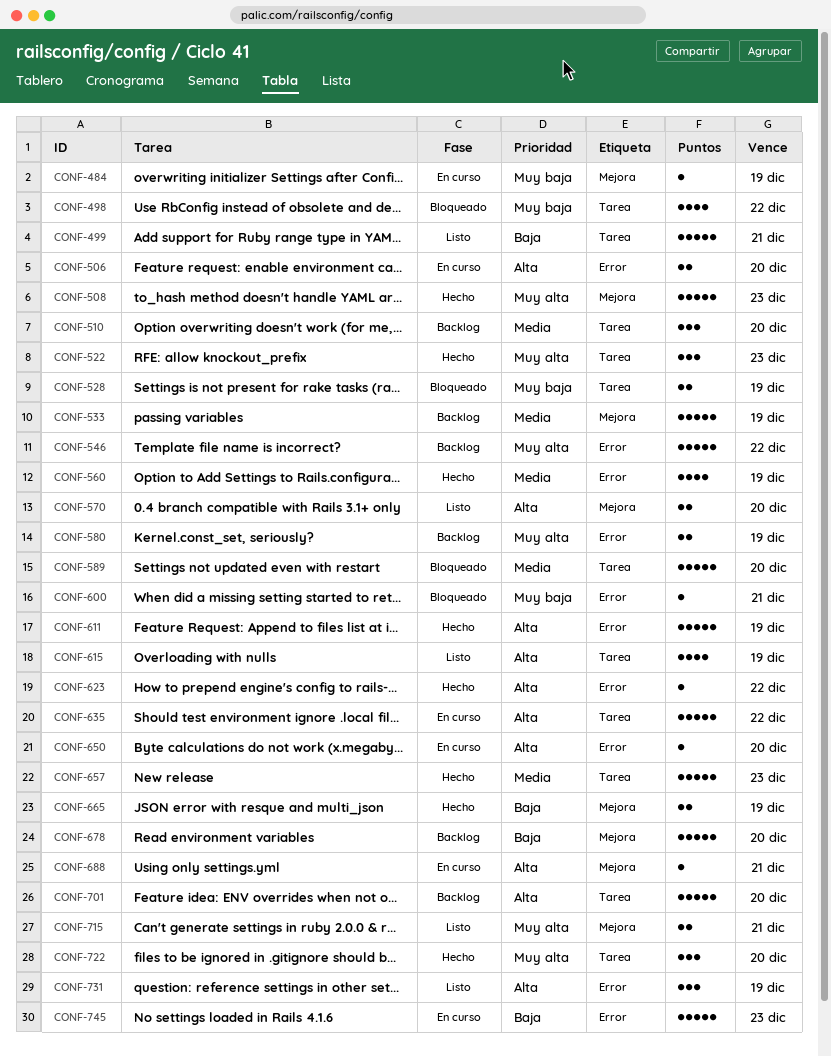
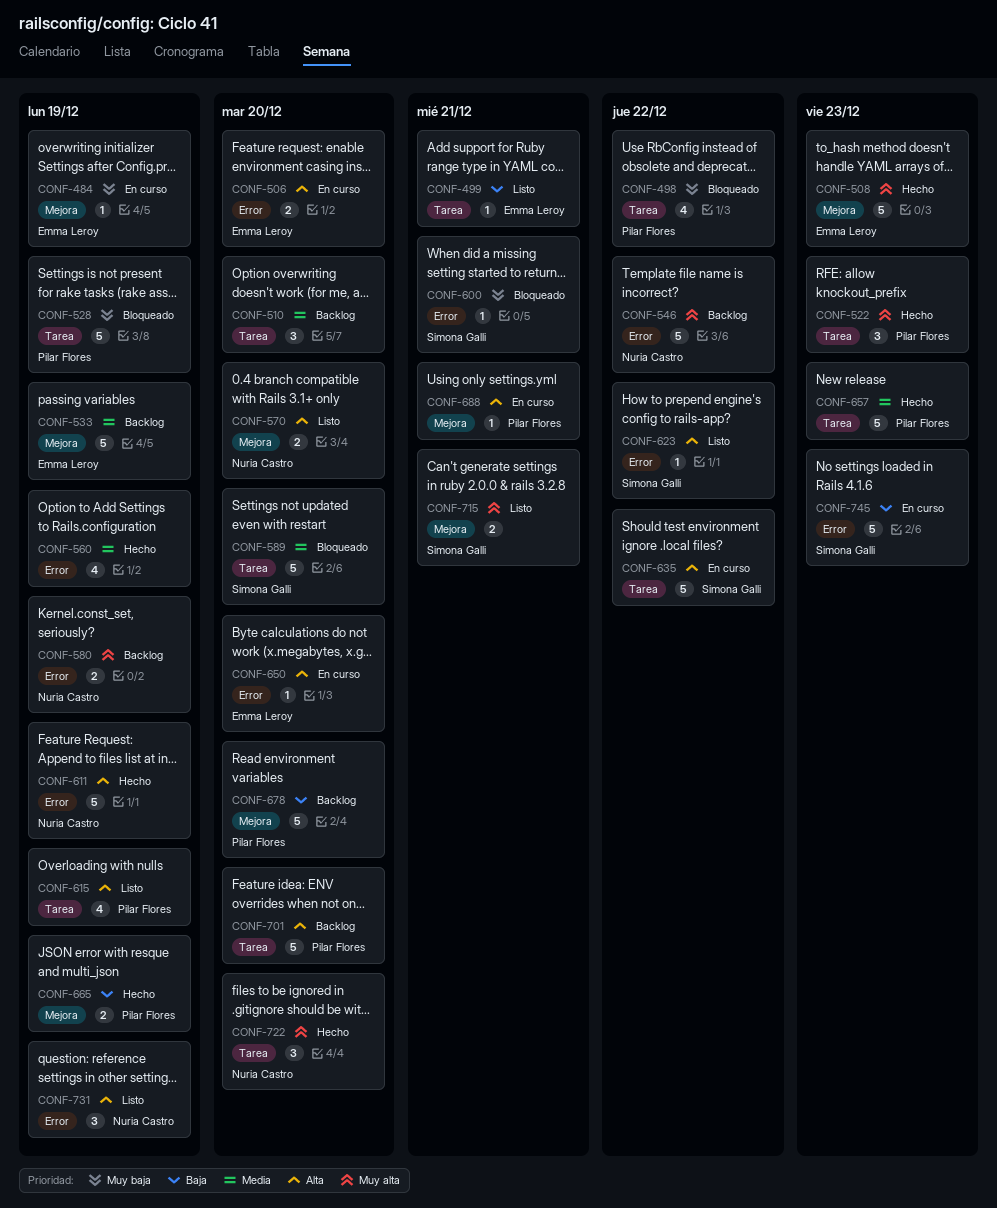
CONF-499, estimate: 5 -> 1
CONF-528, estimate: 2 -> 5
CONF-623, status: Hecho -> Listo

